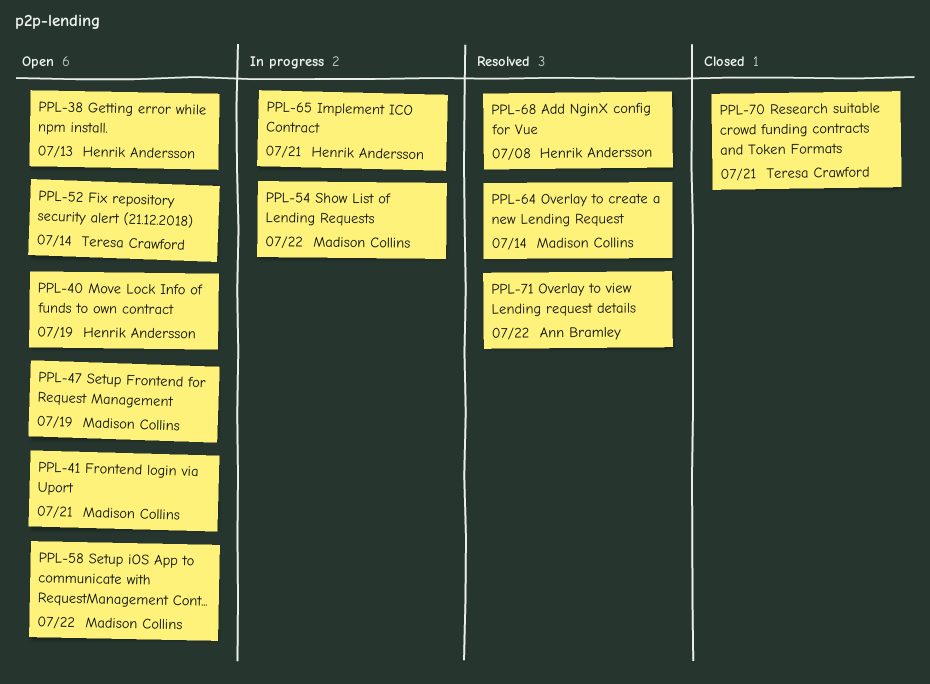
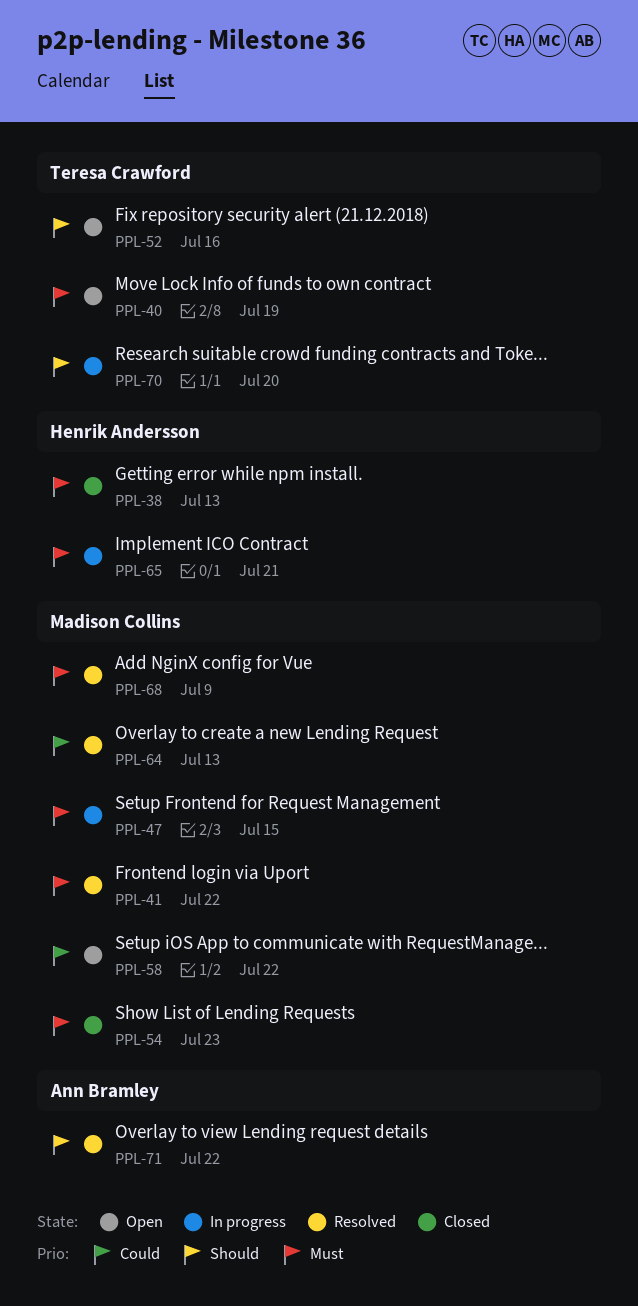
PPL-38, status: Open -> Closed
PPL-40, owner: Henrik Andersson -> Teresa Crawford
PPL-41, status: Open -> Resolved
PPL-41, due: Jul 21 -> Jul 22
PPL-47, status: Open -> In progress
PPL-47, due: Jul 19 -> Jul 15
PPL-52, due: Jul 14 -> Jul 16
PPL-54, status: In progress -> Closed
PPL-54, due: Jul 22 -> Jul 23
PPL-64, due: Jul 14 -> Jul 13
PPL-68, owner: Henrik Andersson -> Madison Collins
PPL-68, due: Jul 8 -> Jul 9
PPL-70, status: Closed -> In progress
PPL-70, due: Jul 21 -> Jul 20

